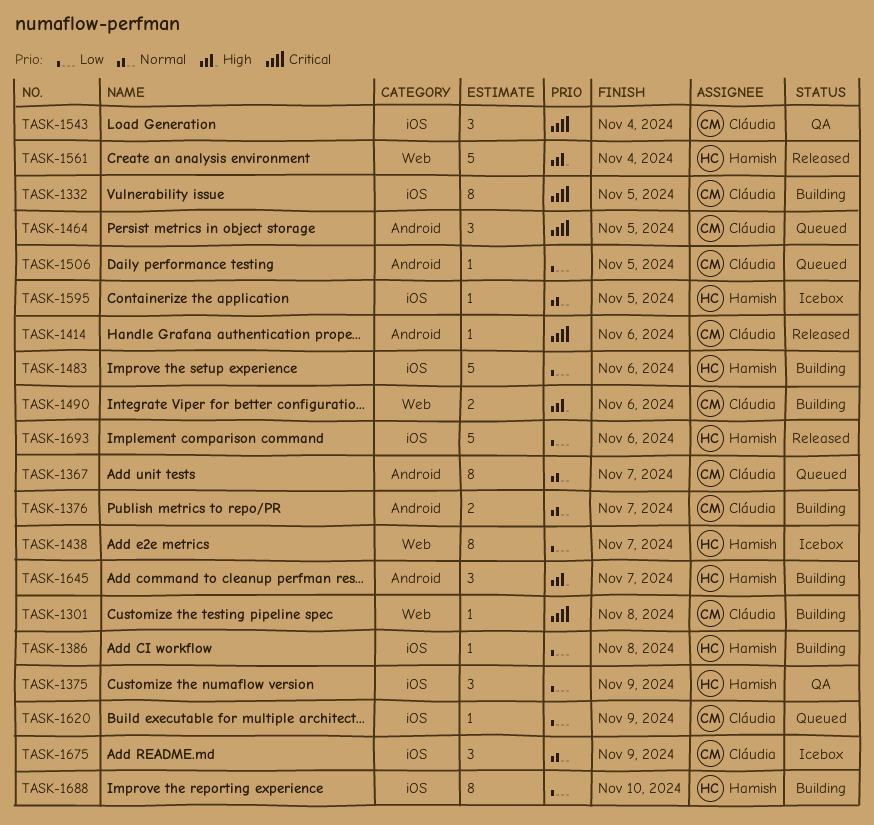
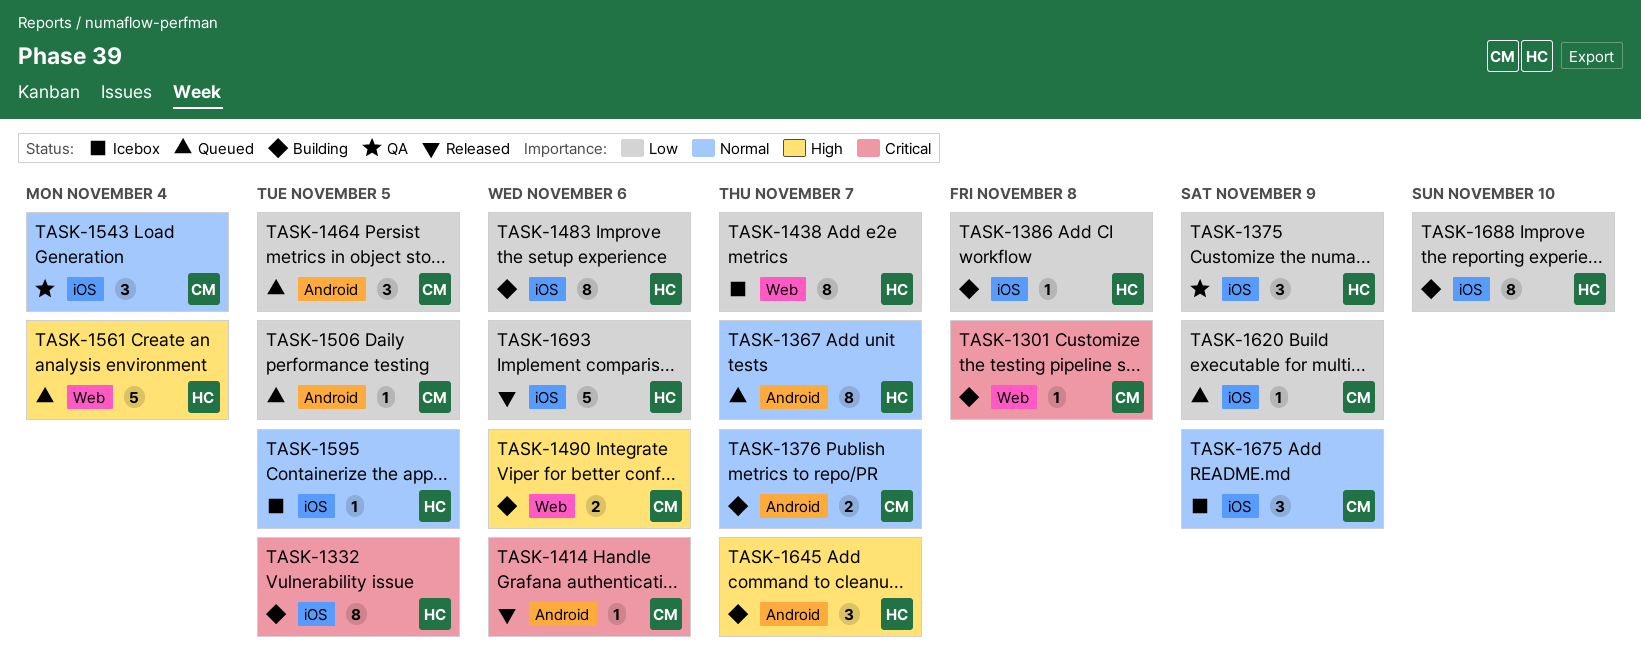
TASK-1332, owner: Cláudia -> Hamish
TASK-1367, owner: Cláudia -> Hamish
TASK-1464, priority: Critical -> Low
TASK-1483, estimate: 5 -> 8
TASK-1543, priority: Critical -> Normal
TASK-1561, status: Released -> Queued

